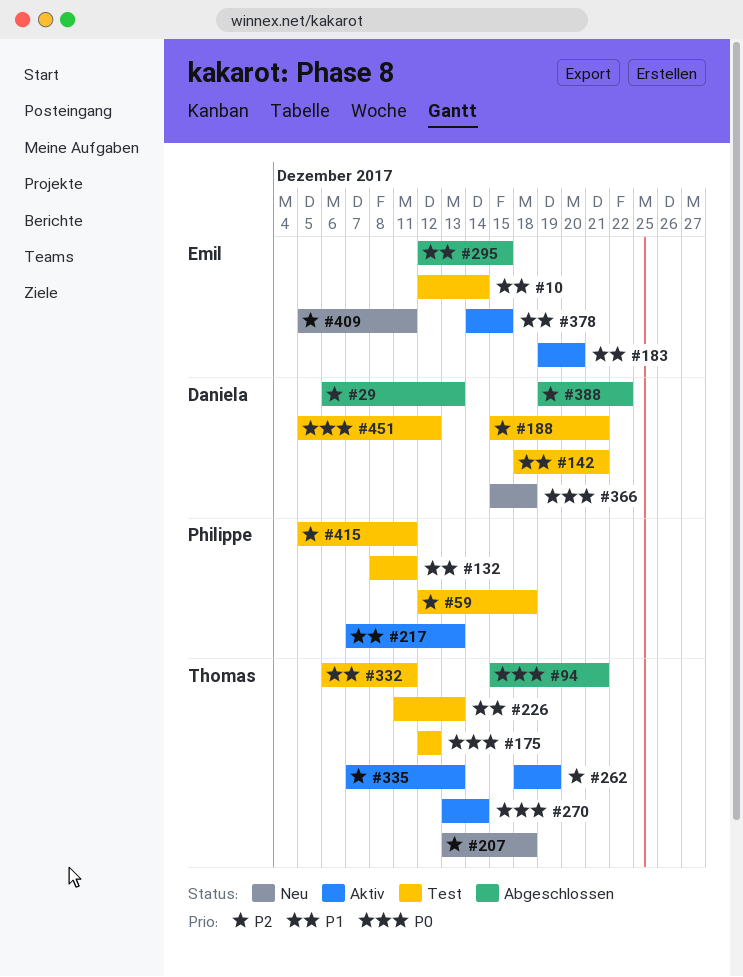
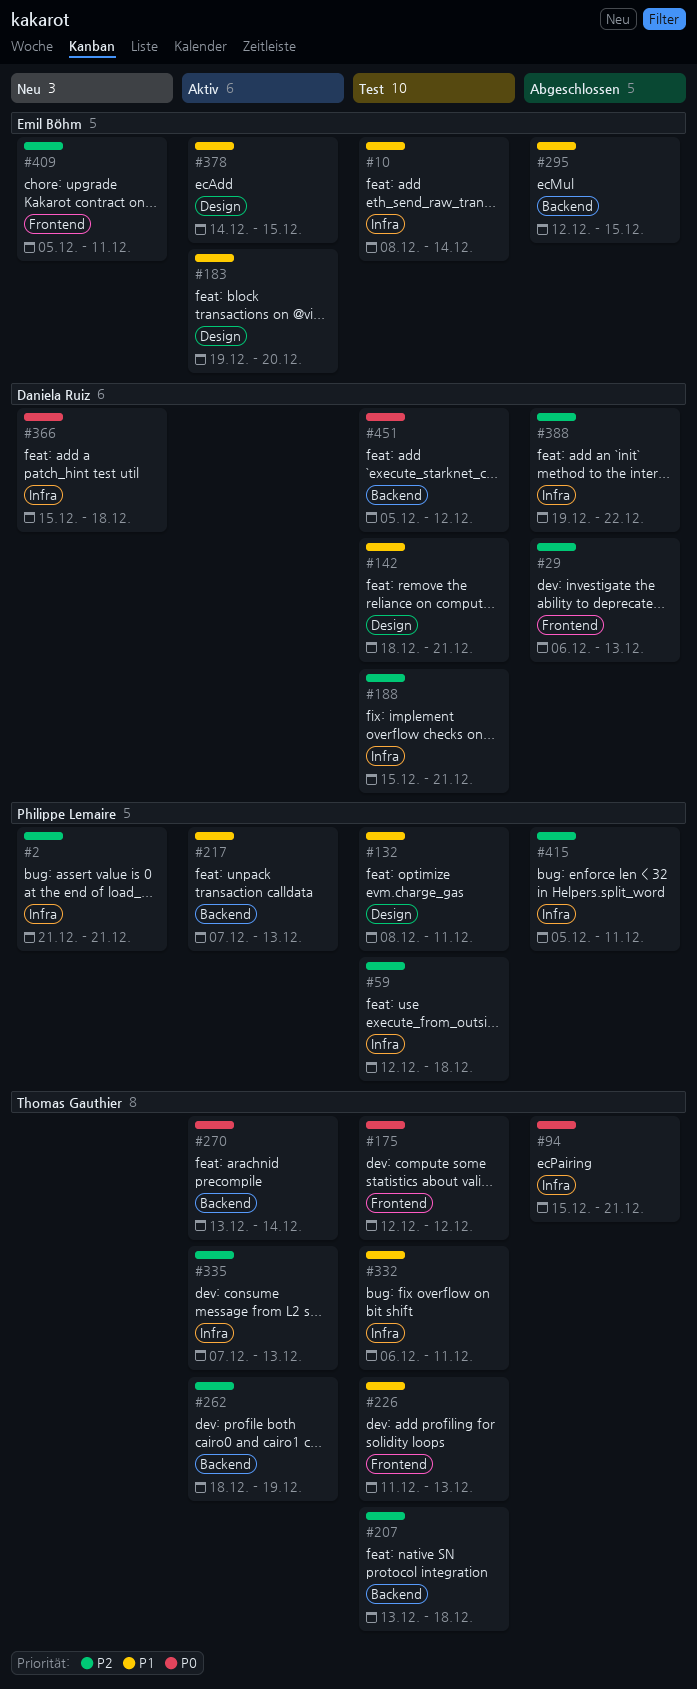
#2: none -> present
#10, start: Dec 12 -> Dec 8
#207, status: Neu -> Test
#415, status: Test -> Abgeschlossen

